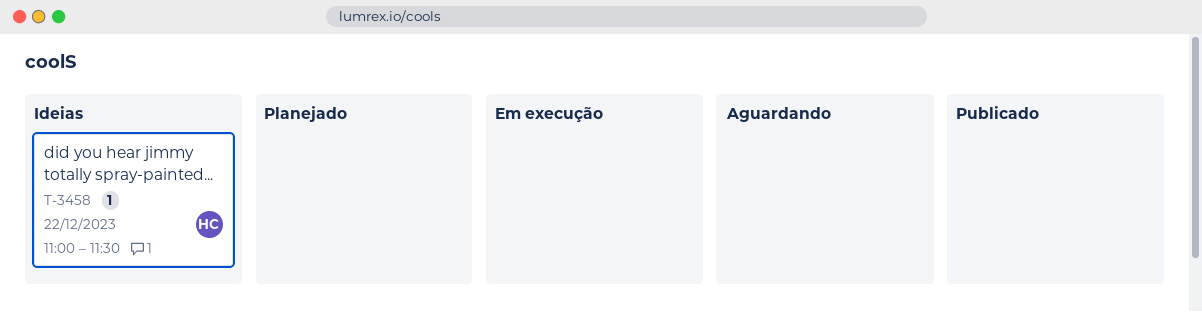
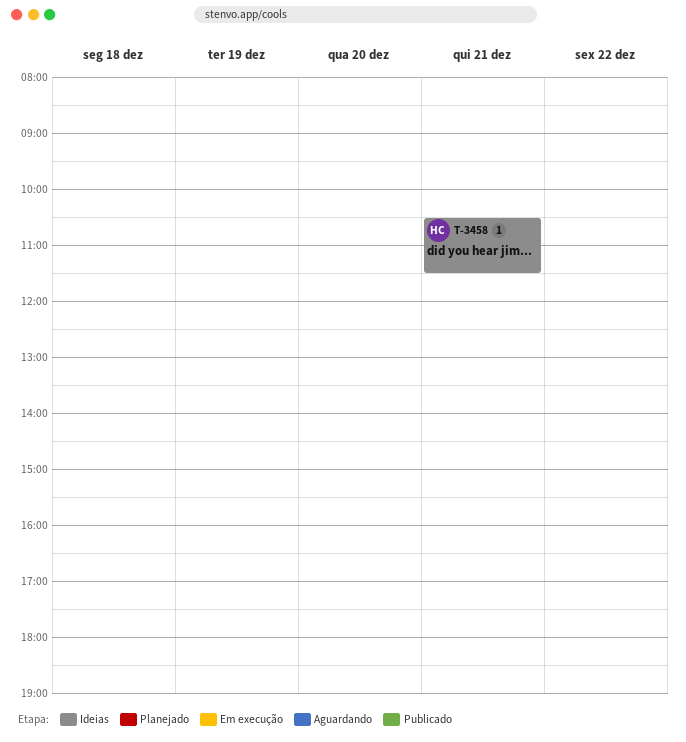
T-3458, day: Dec 22 -> Dec 21
T-3458, begins: 11:00 -> 10:30

